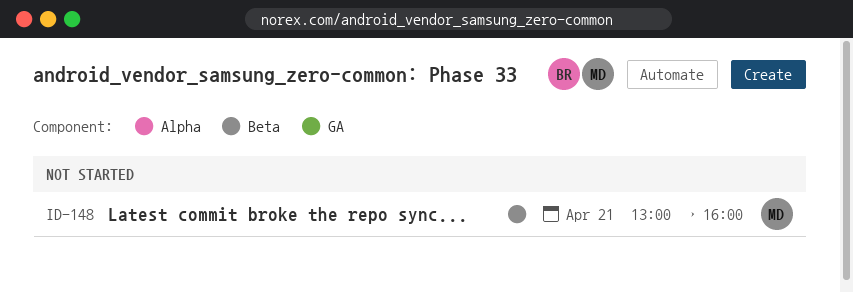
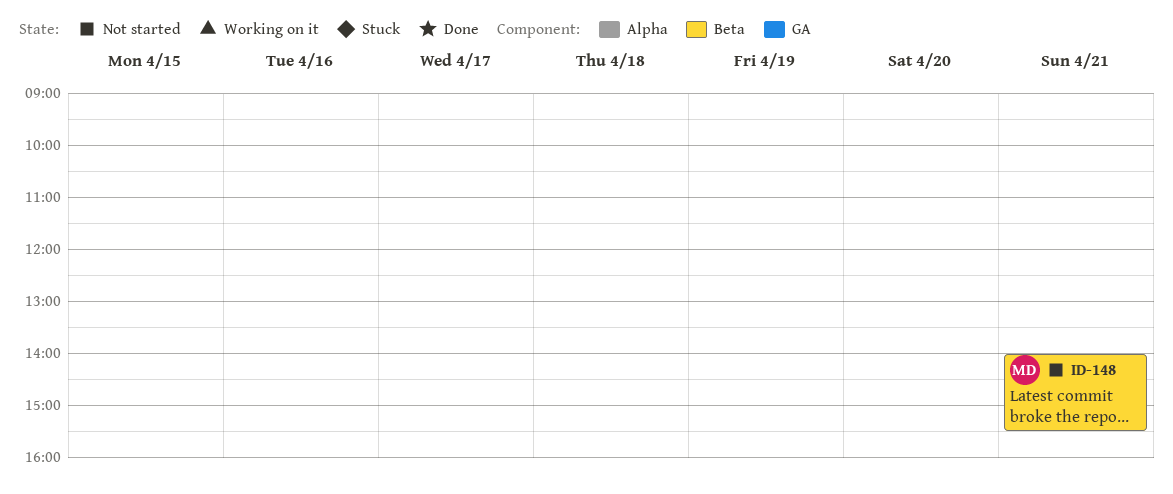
ID-148, begins: 13:00 -> 14:00
ID-148, ends: 16:00 -> 15:30

